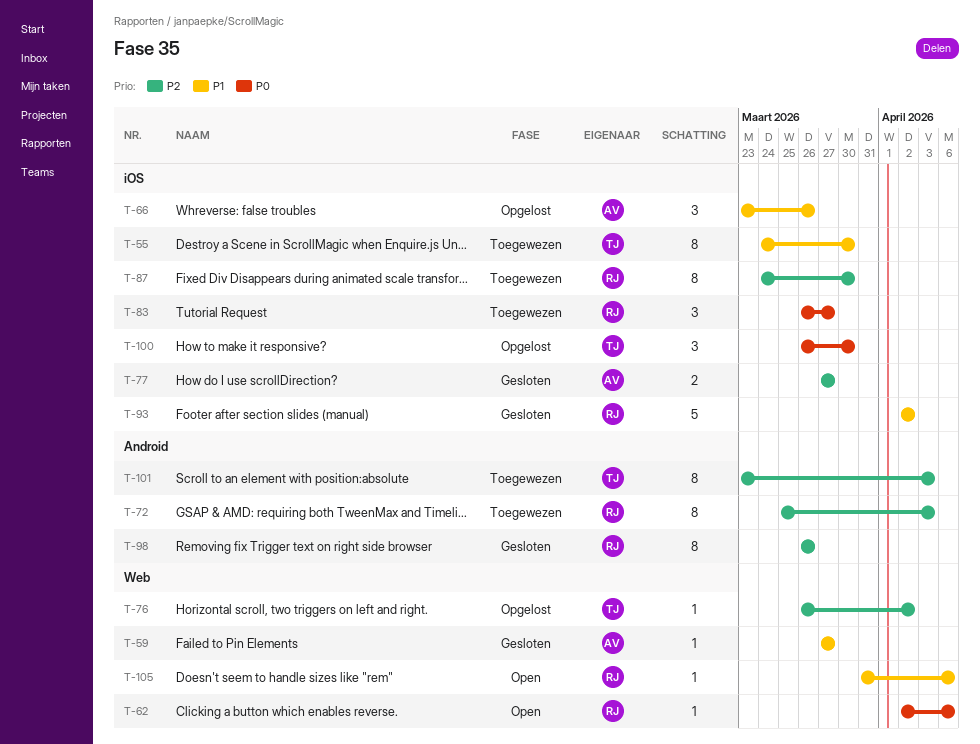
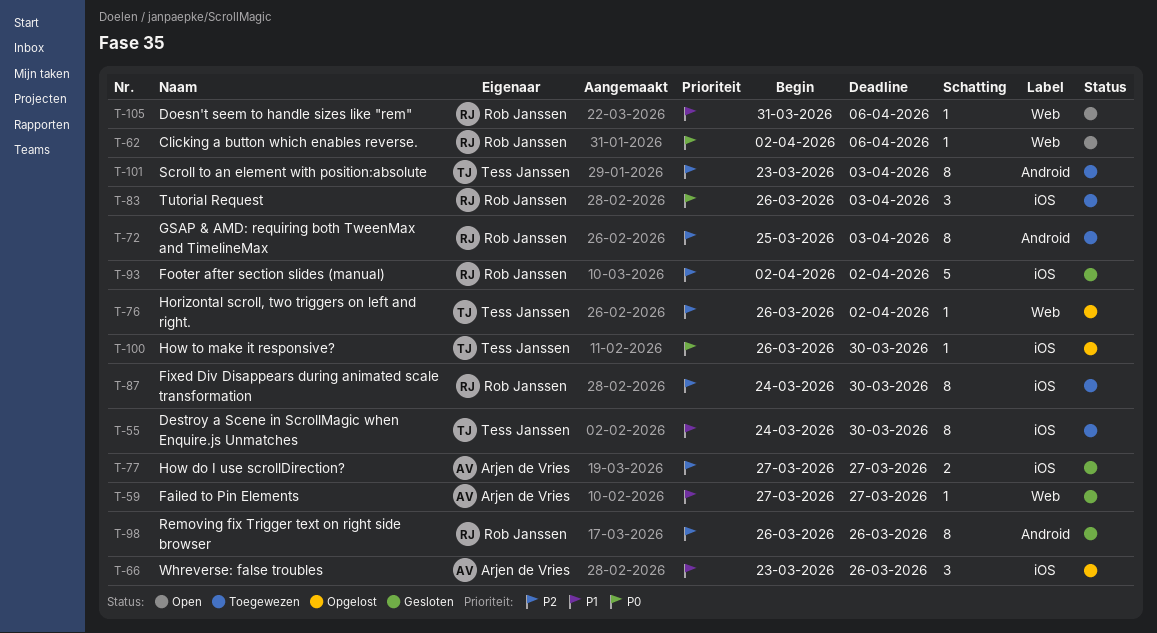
T-83, due: Mar 27 -> Apr 3
T-93, priority: P1 -> P2
T-100, estimate: 3 -> 1

